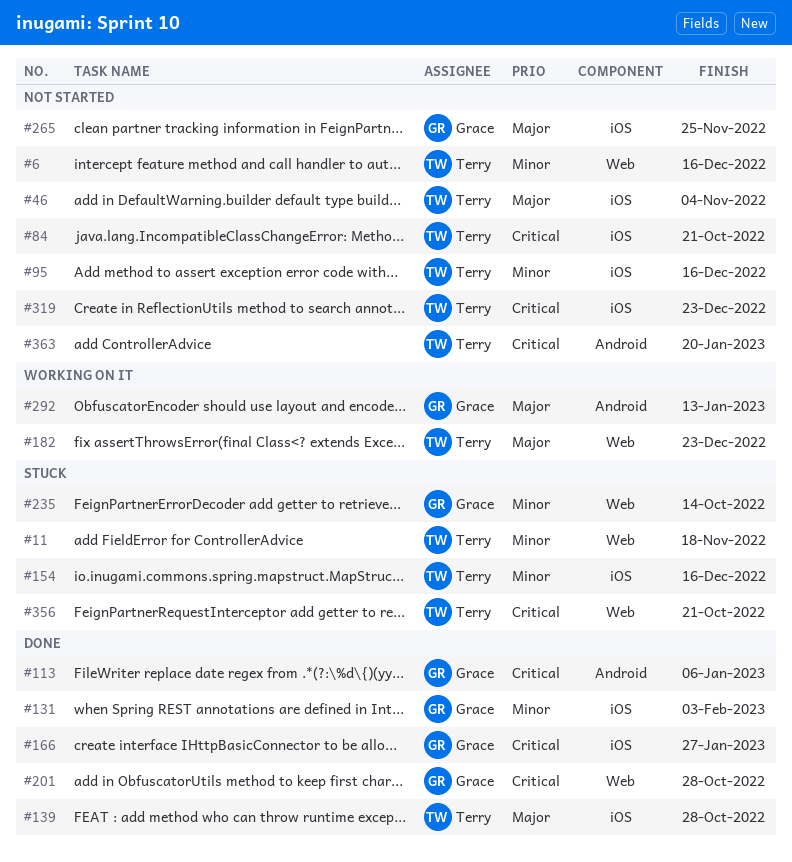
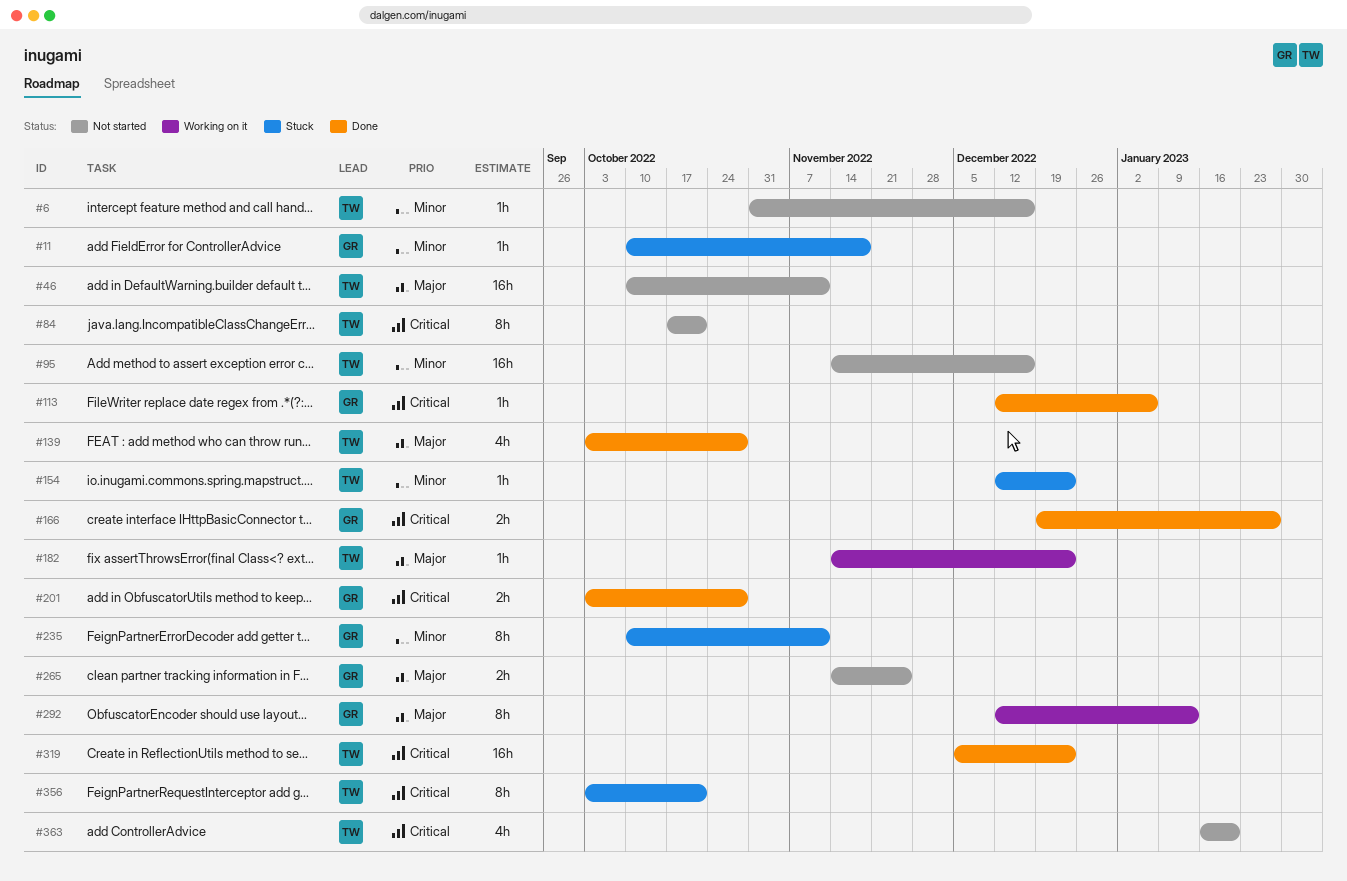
#11, owner: Terry -> Grace
#46, due: Nov 4 -> Nov 11
#131: present -> none
#154, due: Dec 16 -> Dec 23
#235, due: Oct 14 -> Nov 11
#319, status: Not started -> Done

